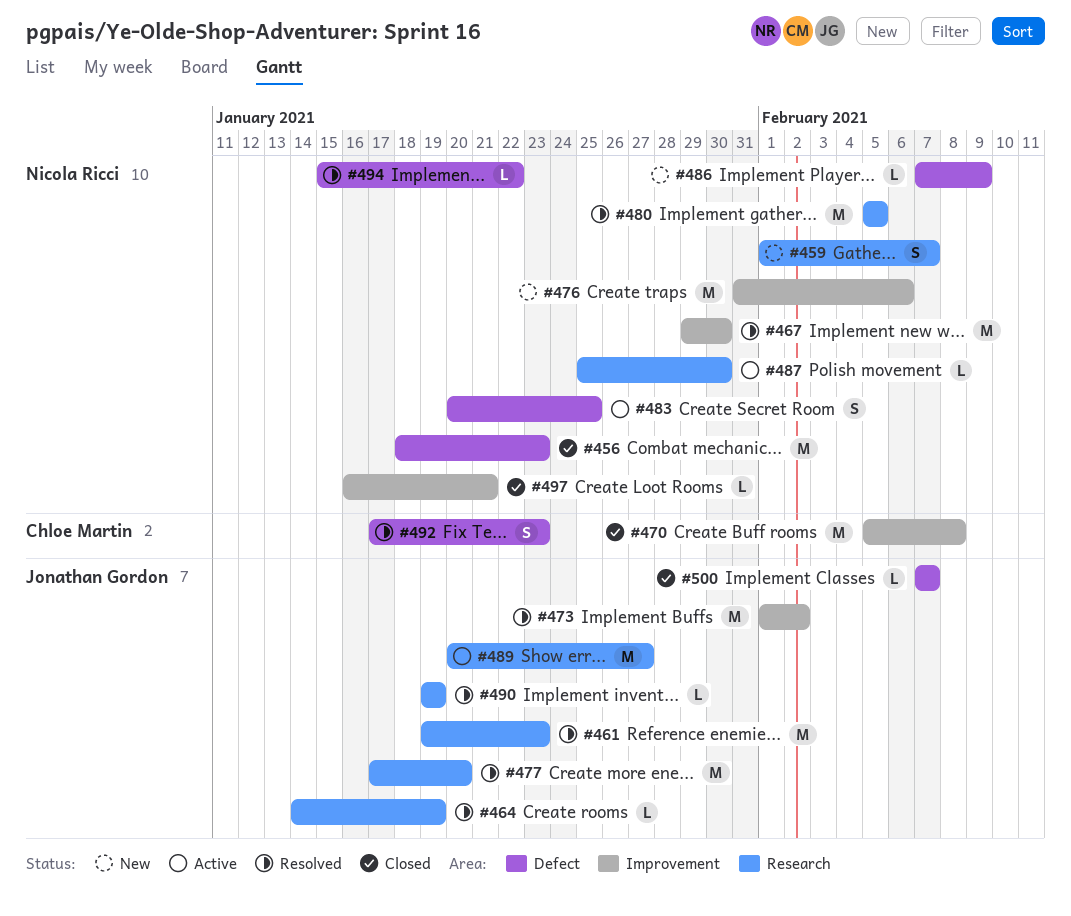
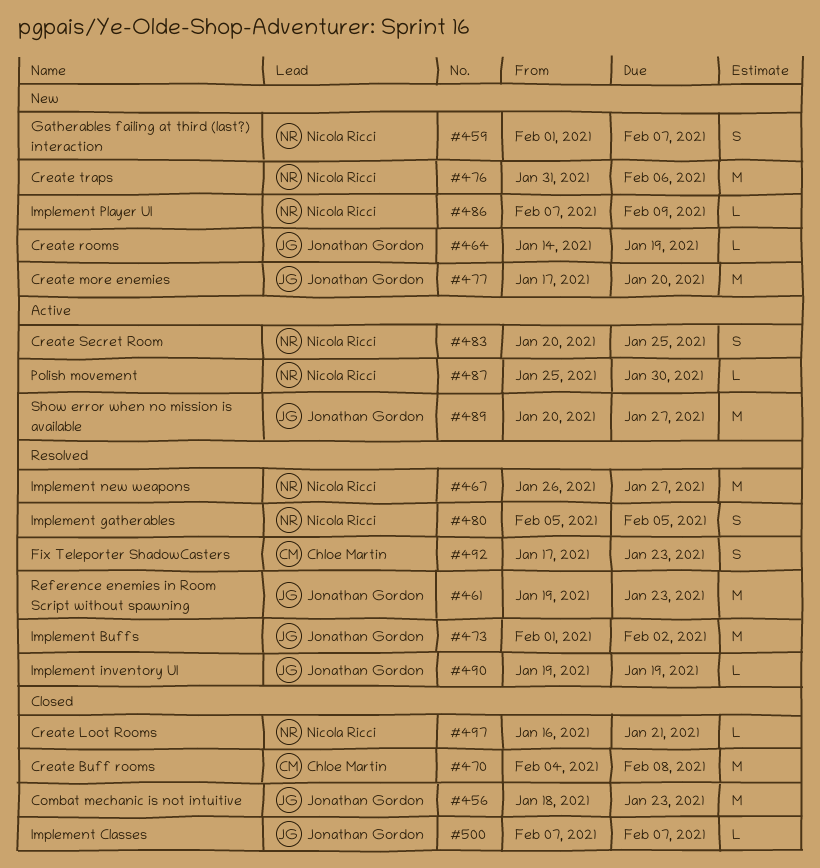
#456, owner: Nicola Ricci -> Jonathan Gordon
#464, status: Resolved -> New
#467, start: Jan 29 -> Jan 26
#467, due: Jan 30 -> Jan 27
#470, start: Feb 5 -> Feb 4
#477, status: Resolved -> New
#480, estimate: M -> S
#494: present -> none

